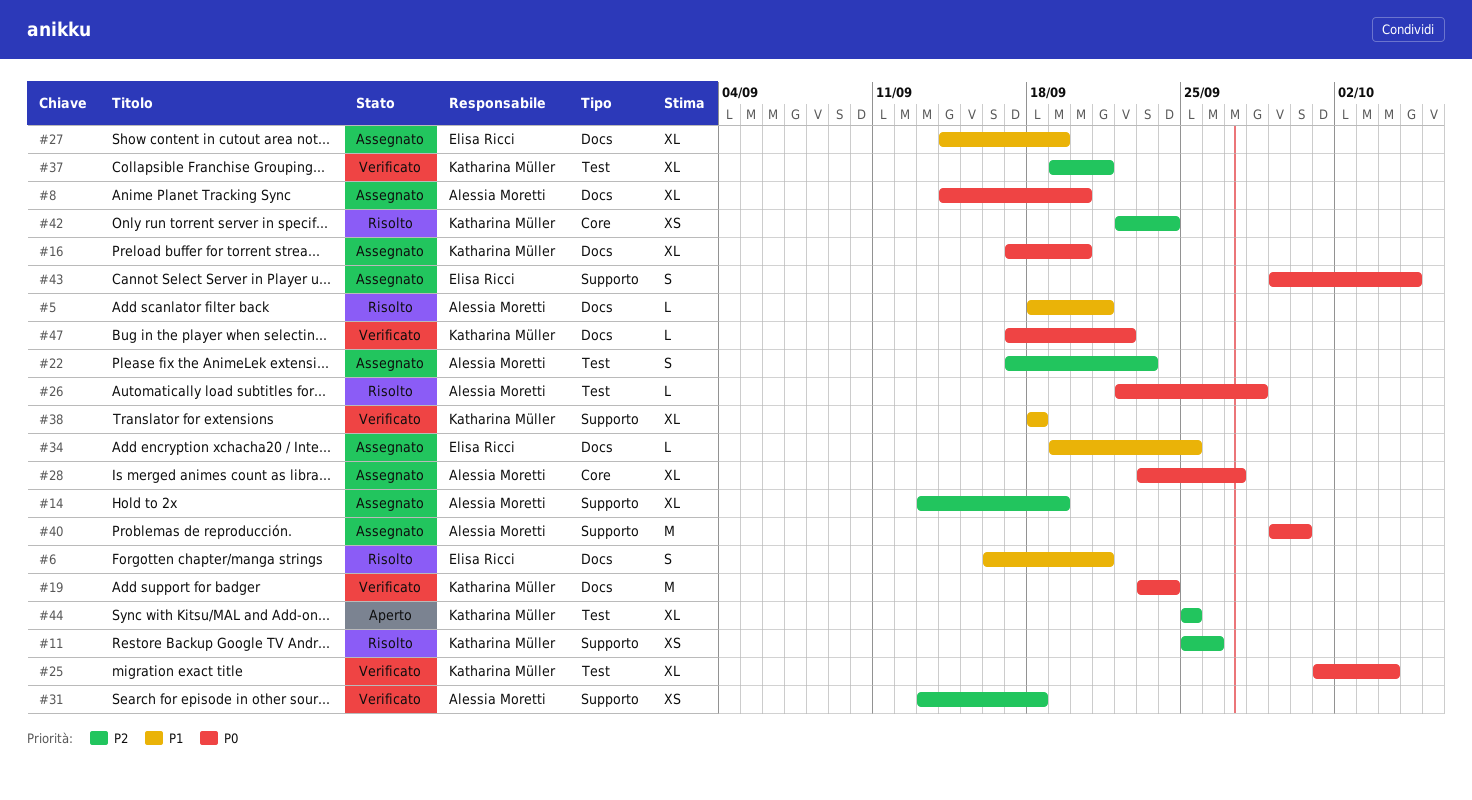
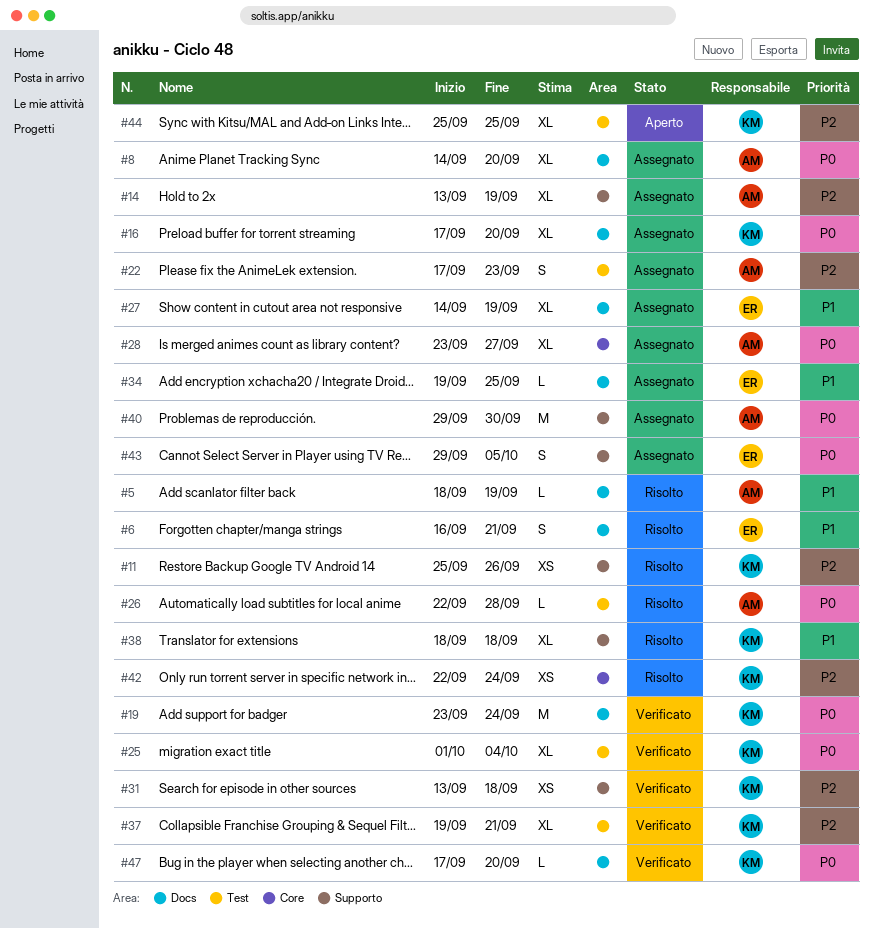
#5, due: Sep 21 -> Sep 19
#31, owner: Alessia Moretti -> Katharina Müller
#38, status: Verificato -> Risolto
#47, due: Sep 22 -> Sep 20

